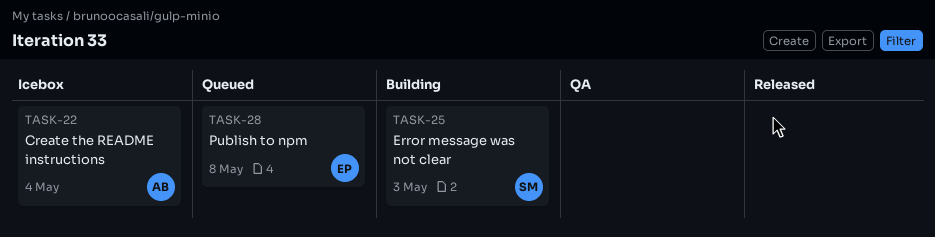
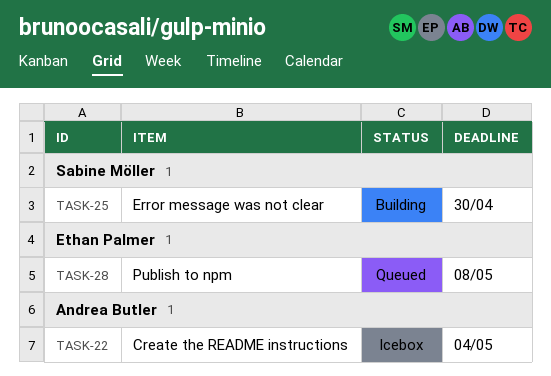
TASK-25, due: May 3 -> Apr 30

